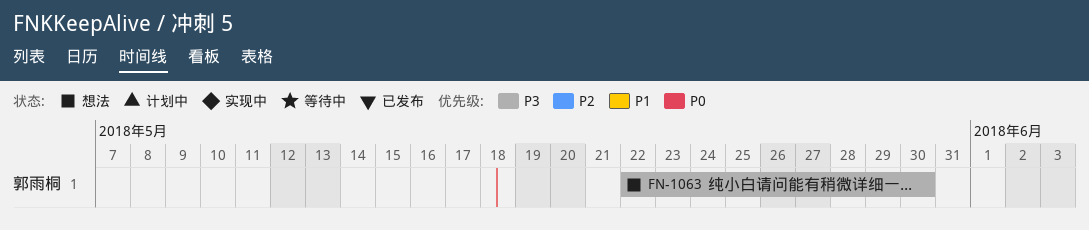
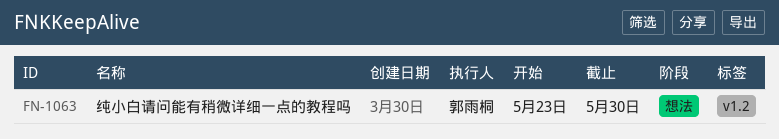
FN-1063, start: May 22 -> May 23

